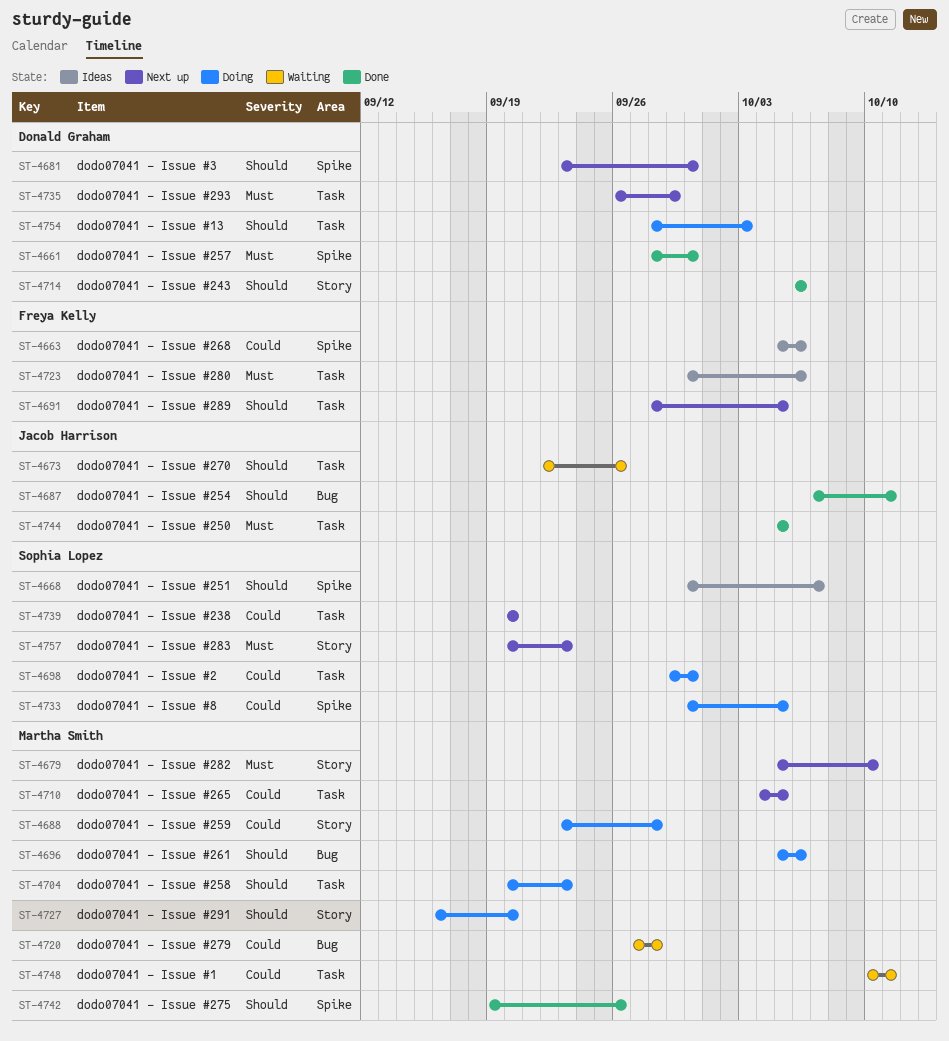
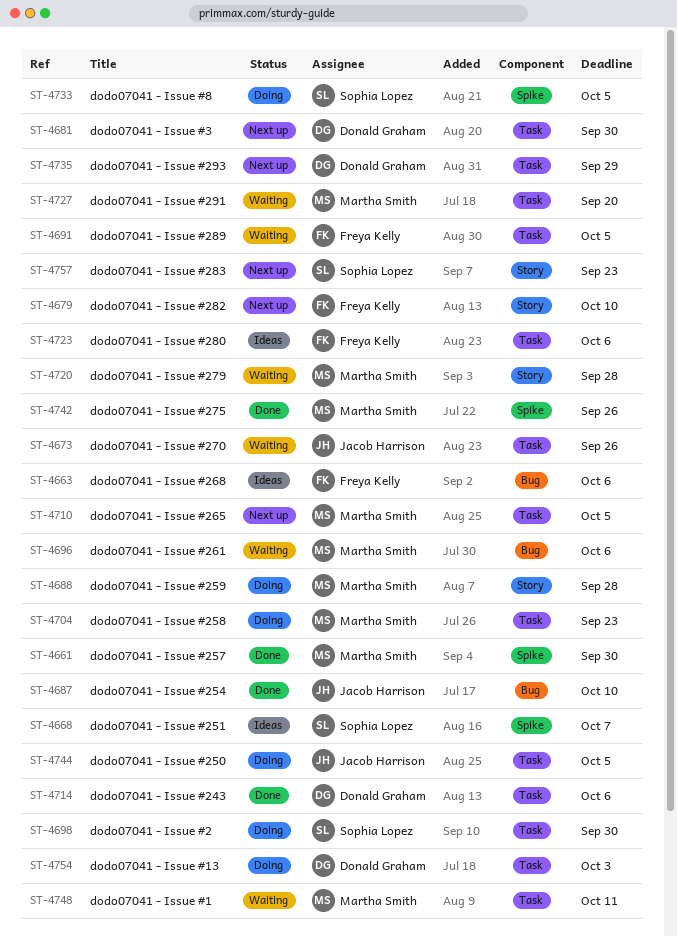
ST-4661, owner: Donald Graham -> Martha Smith
ST-4663, label: Spike -> Bug
ST-4679, owner: Martha Smith -> Freya Kelly
ST-4681, label: Spike -> Task
ST-4687, due: Oct 11 -> Oct 10
ST-4691, status: Next up -> Waiting
ST-4696, status: Doing -> Waiting
ST-4714, label: Story -> Task
ST-4720, label: Bug -> Story
ST-4727, status: Doing -> Waiting
ST-4727, label: Story -> Task
ST-4739: present -> none
ST-4744, status: Done -> Doing

